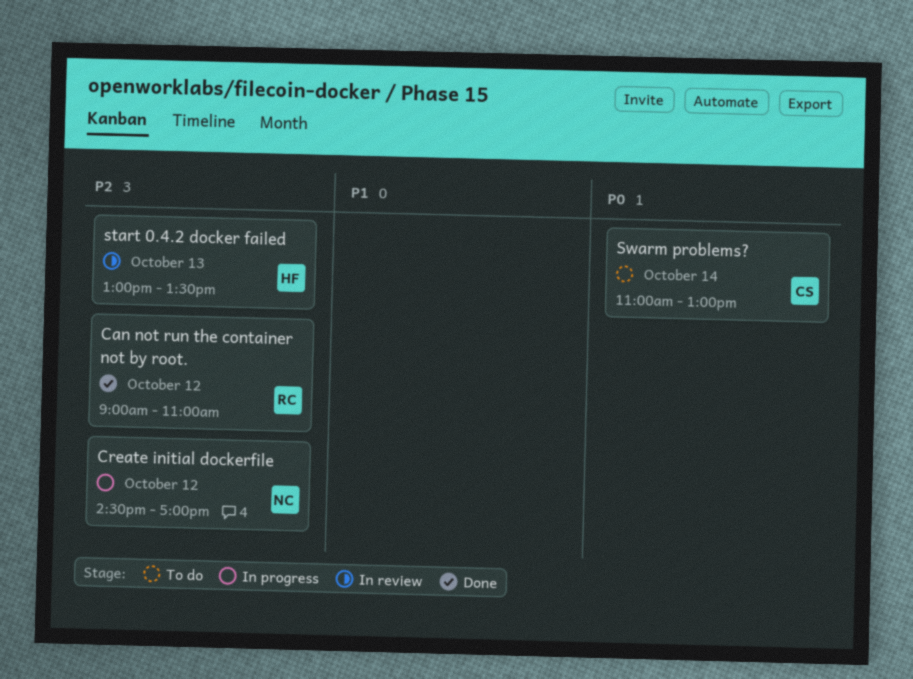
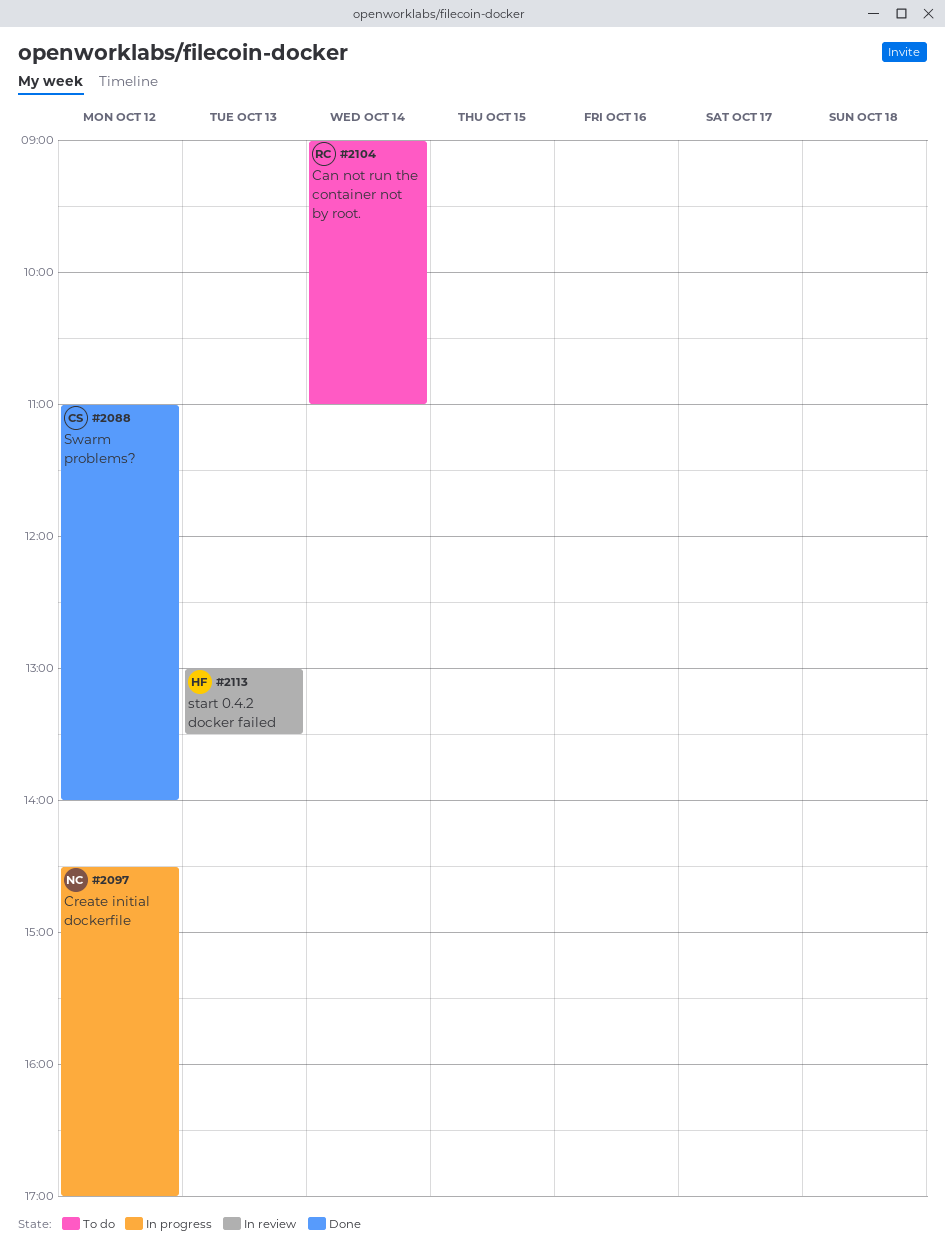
Can not run the container not by root., status: Done -> To do
Can not run the container not by root., day: Oct 12 -> Oct 14
Swarm problems?, status: To do -> Done
Swarm problems?, day: Oct 14 -> Oct 12
Swarm problems?, ends: 13:00 -> 14:00

